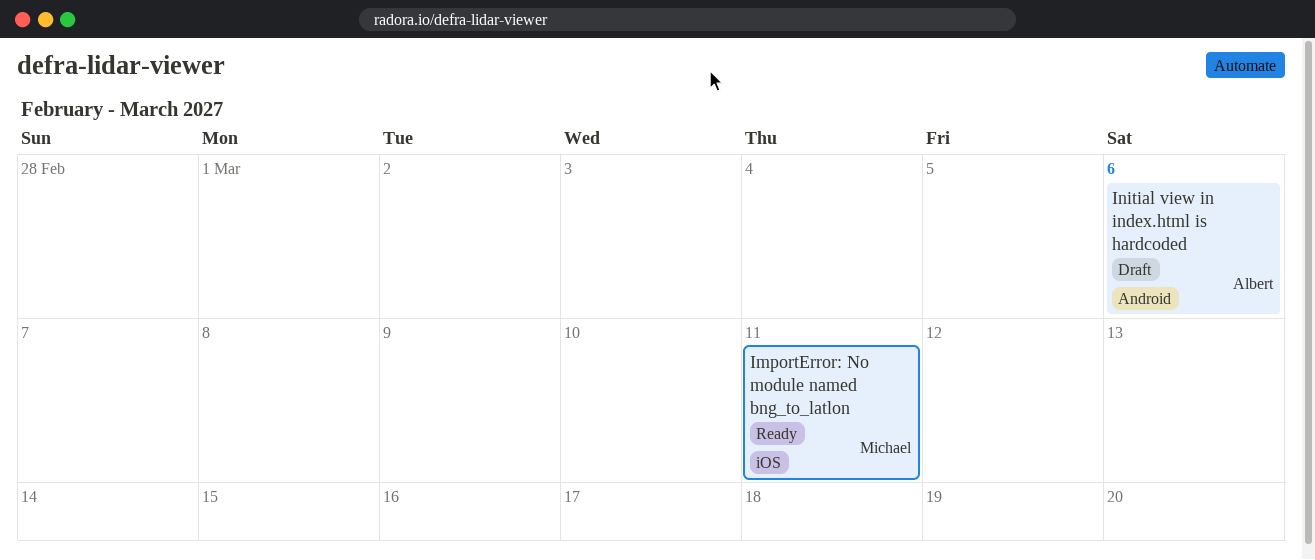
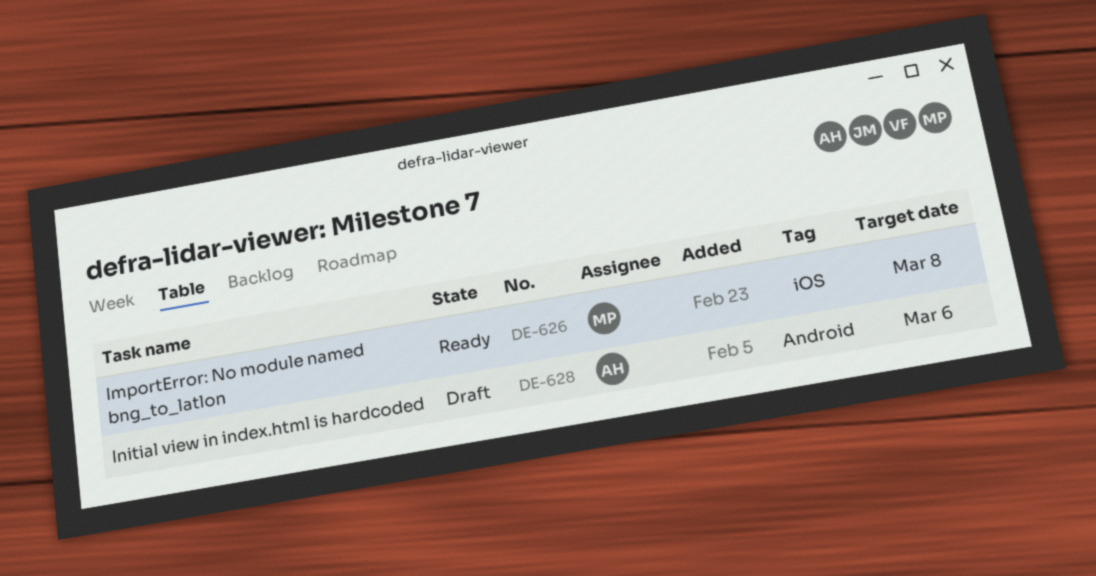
ImportError: No module named bng_to_latlon, due: Mar 11 -> Mar 8

